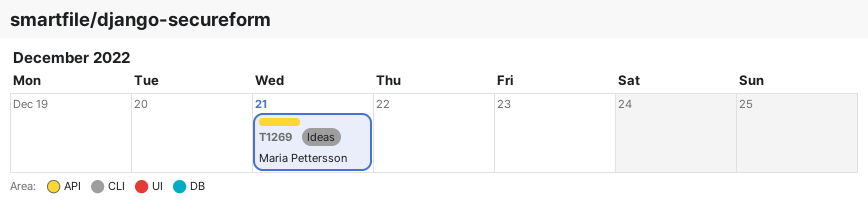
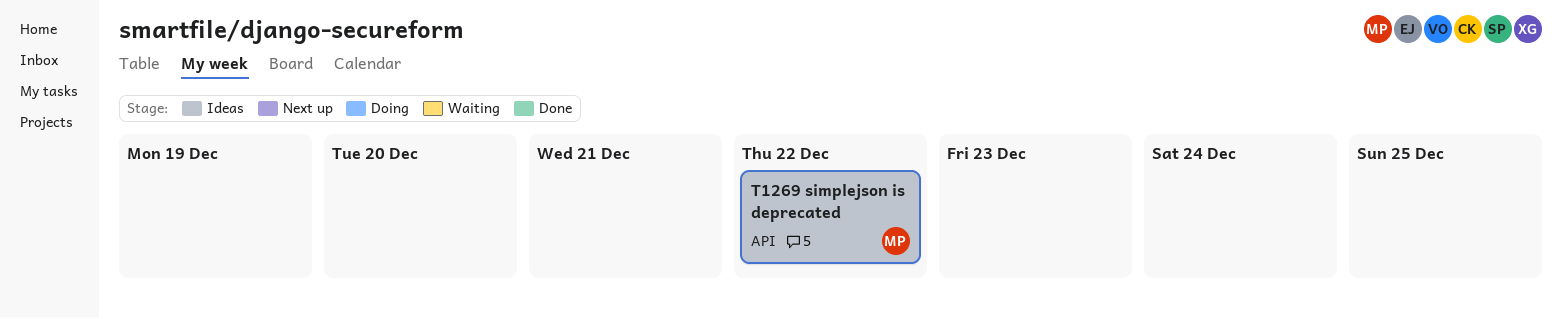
T1269, due: Dec 21 -> Dec 22

